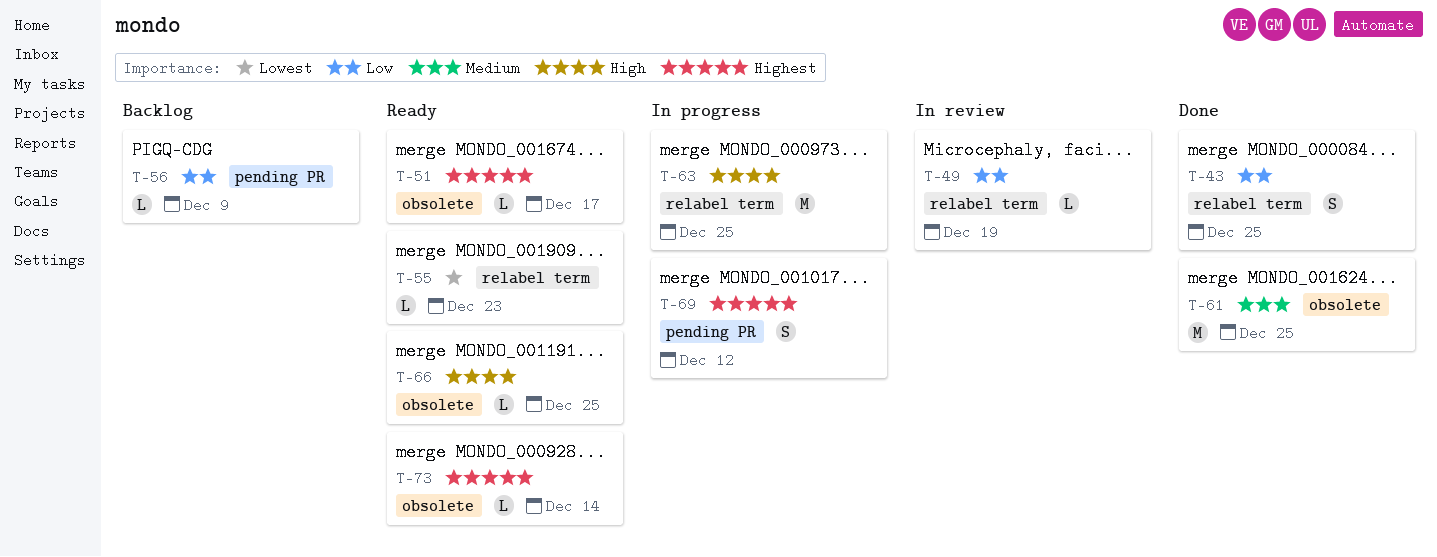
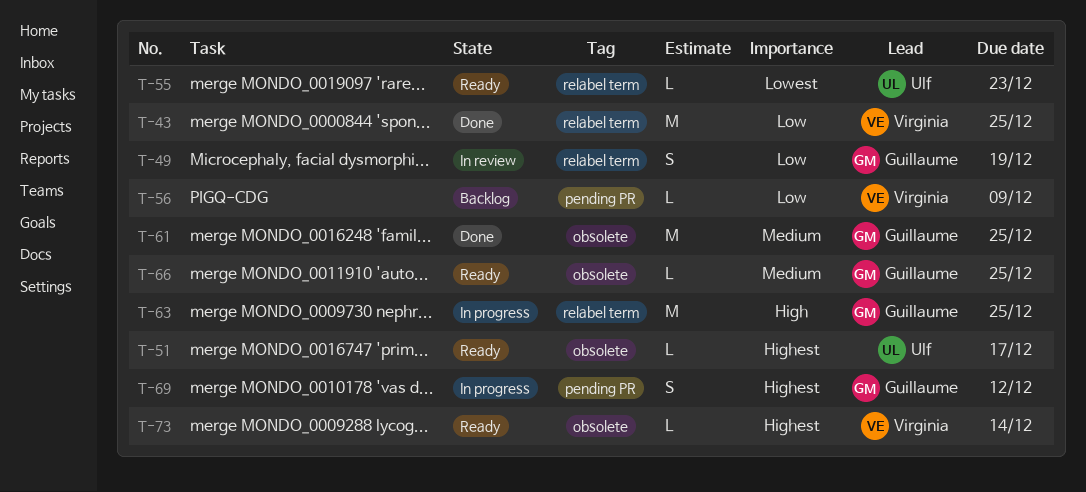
T-43, estimate: S -> M
T-49, estimate: L -> S
T-66, priority: High -> Medium

